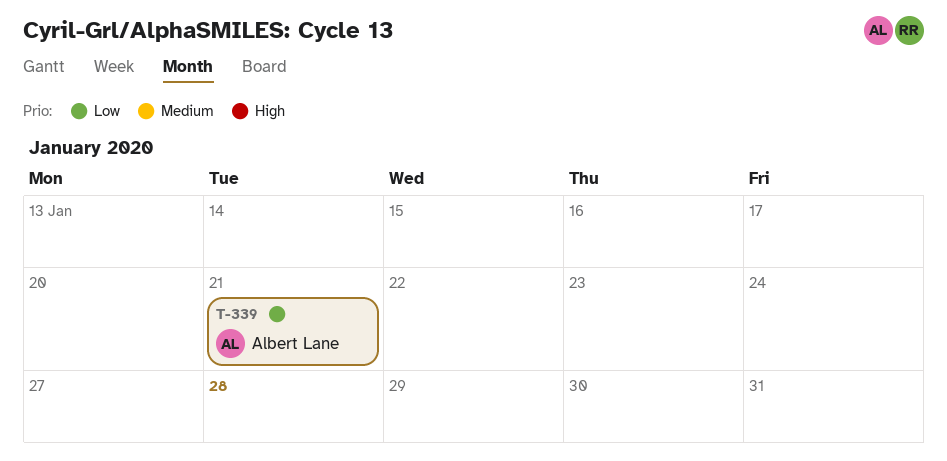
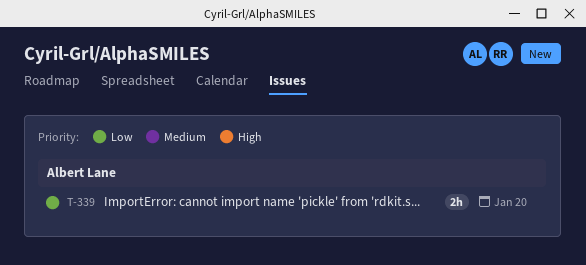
T-339, due: Jan 21 -> Jan 20

